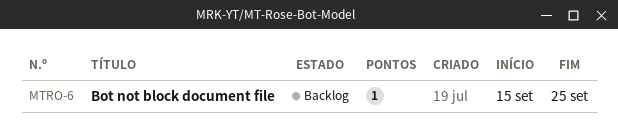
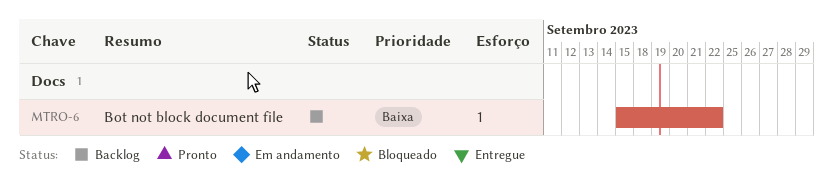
MTRO-6, due: Sep 25 -> Sep 22

